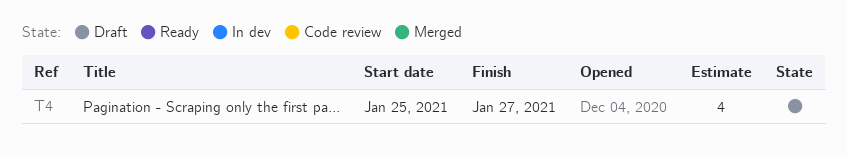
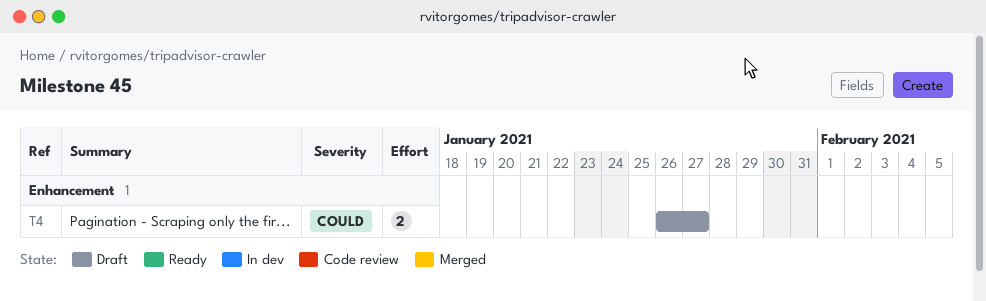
T4, estimate: 4 -> 2
T4, start: Jan 25 -> Jan 26

